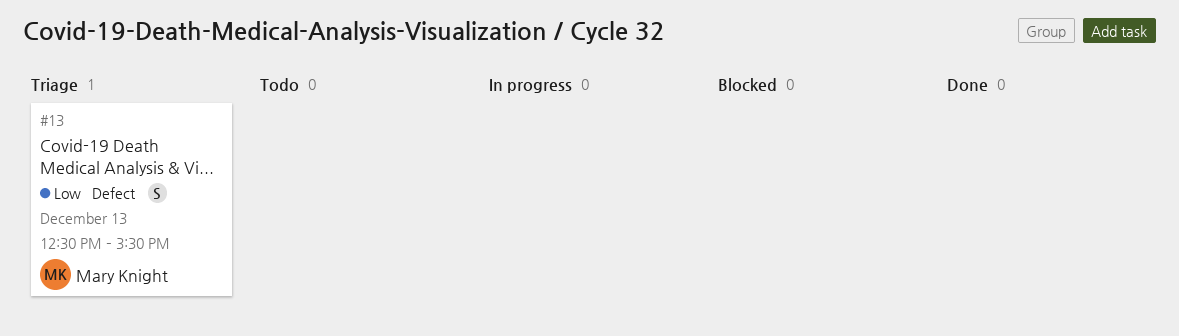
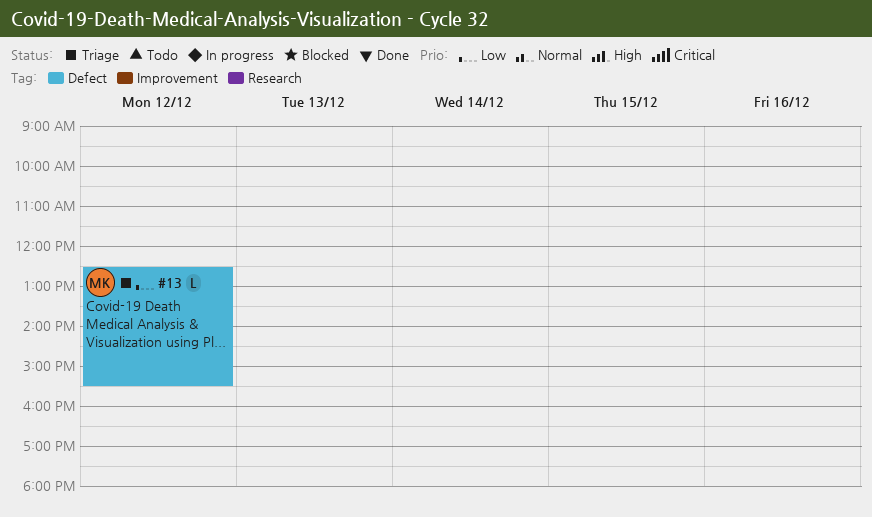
#13, estimate: S -> L
#13, day: Dec 13 -> Dec 12

